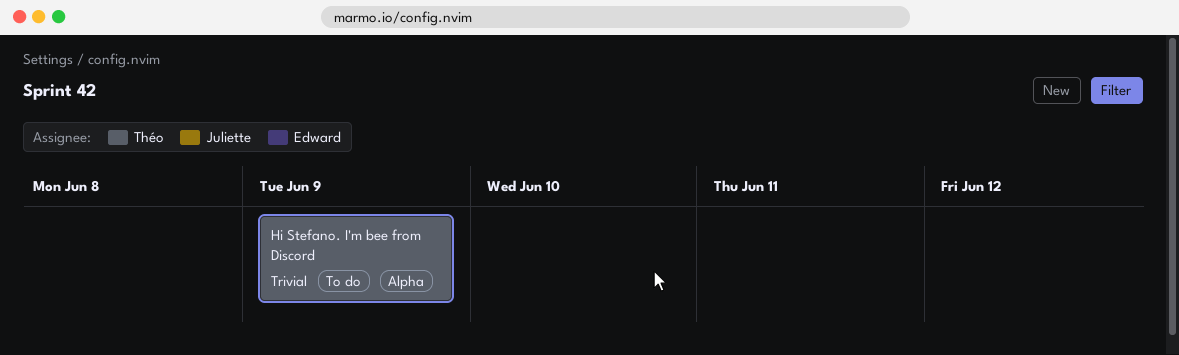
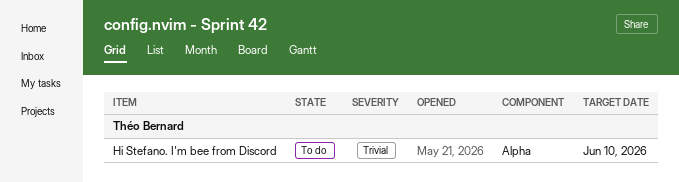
Hi Stefano. I'm bee from Discord, due: Jun 9 -> Jun 10

